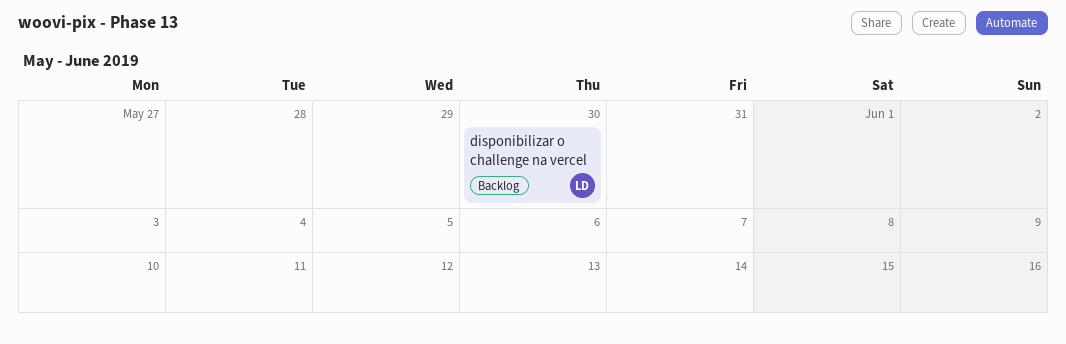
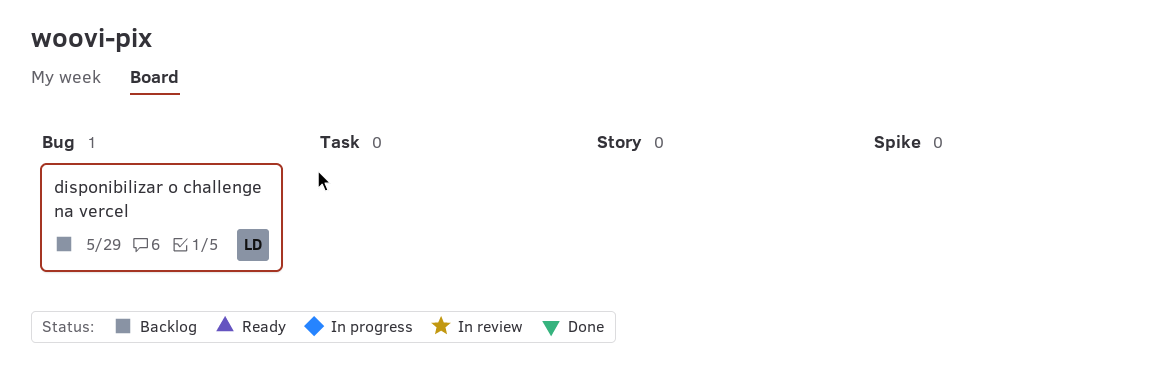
disponibilizar o challenge na vercel, due: May 30 -> May 29

